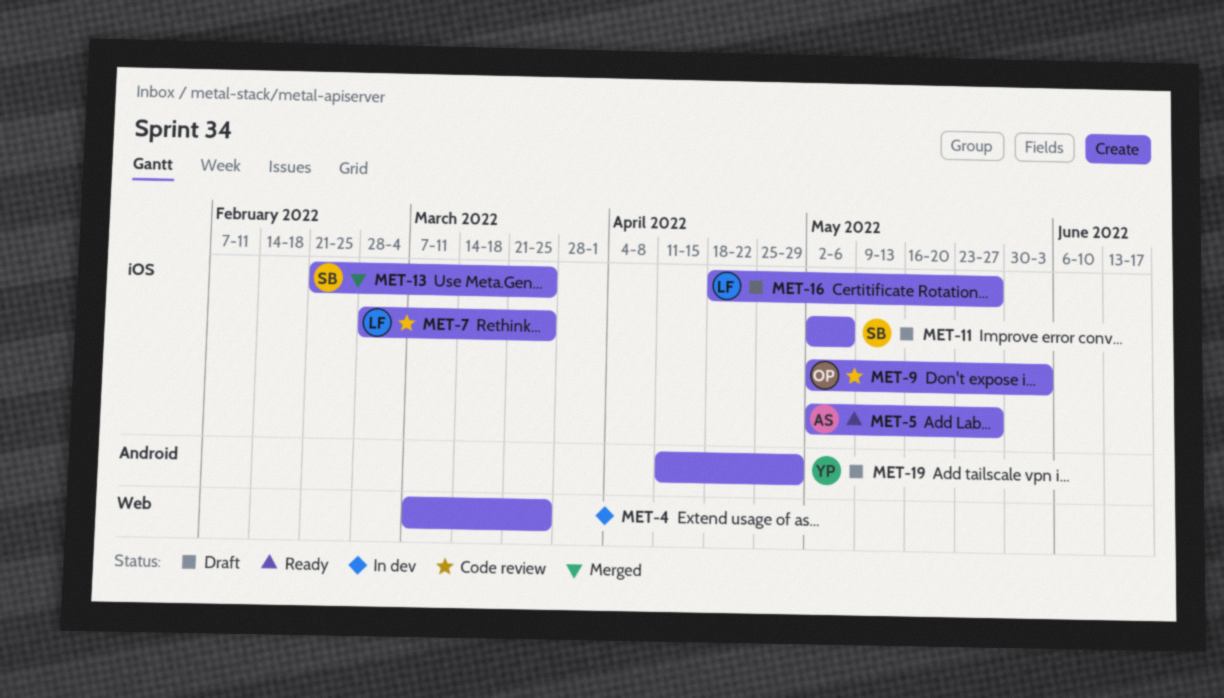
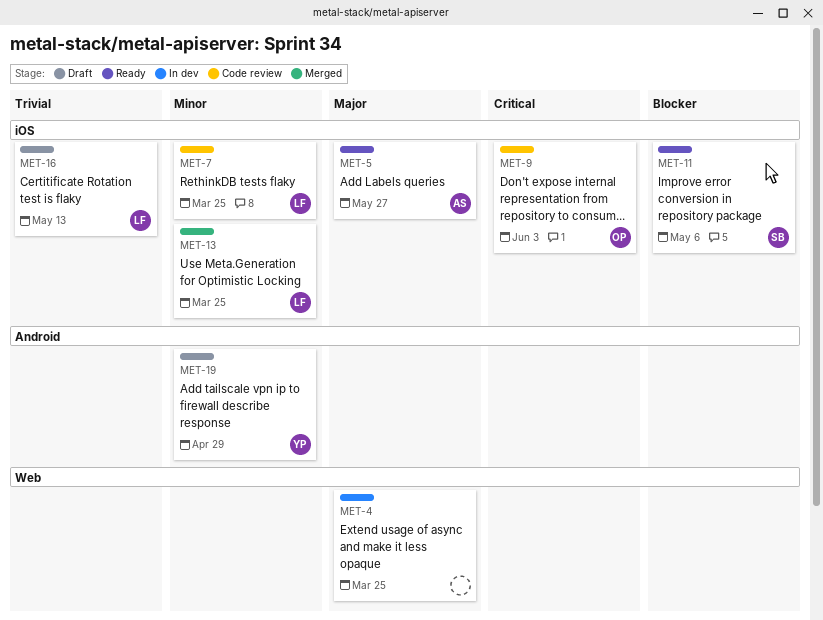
MET-11, status: Draft -> Ready
MET-13, owner: SB -> LF
MET-16, due: May 27 -> May 13

